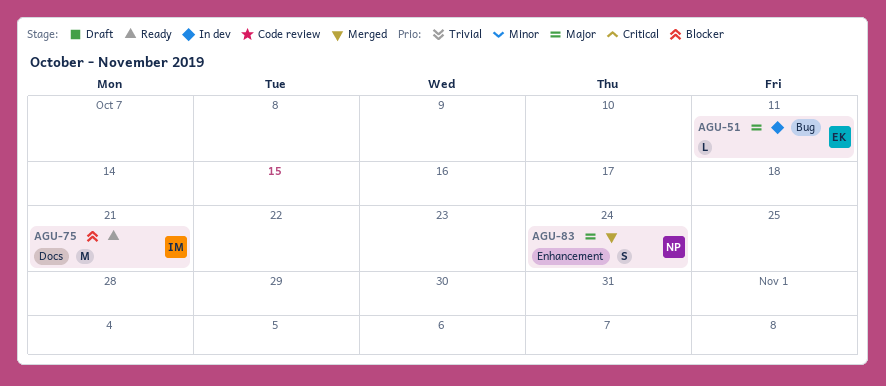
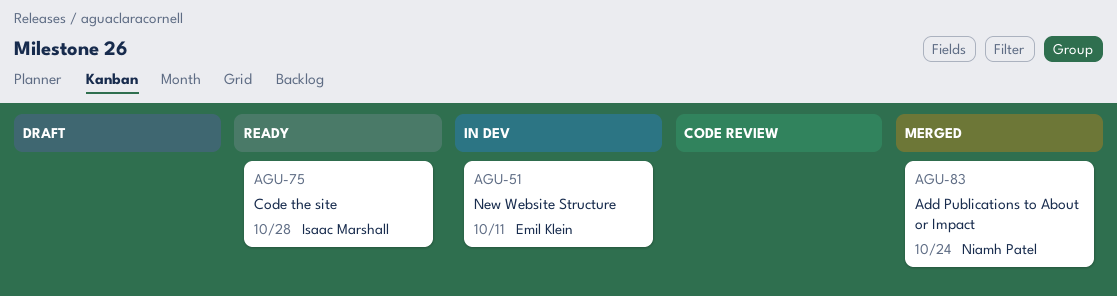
AGU-75, due: Oct 21 -> Oct 28

